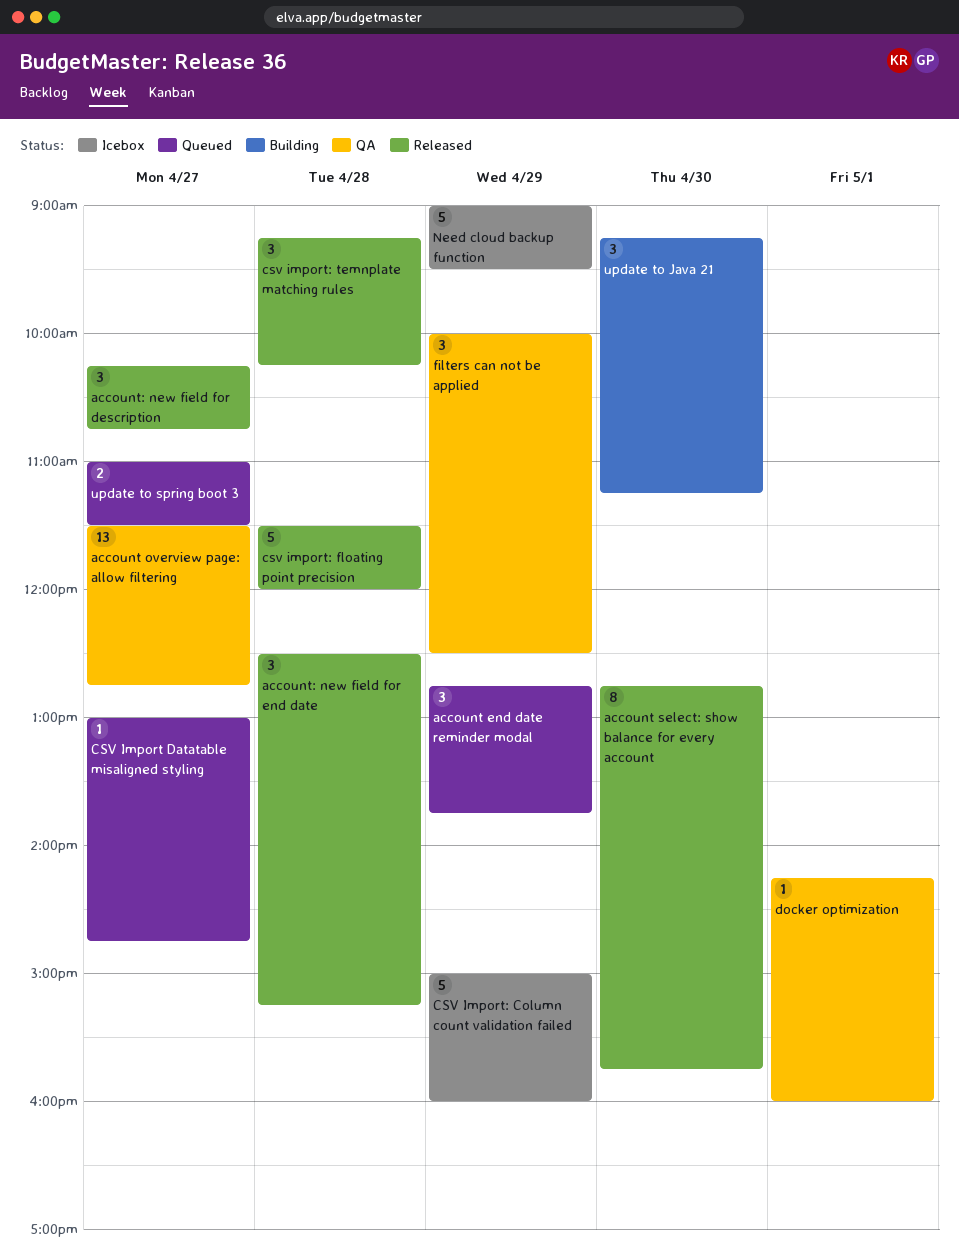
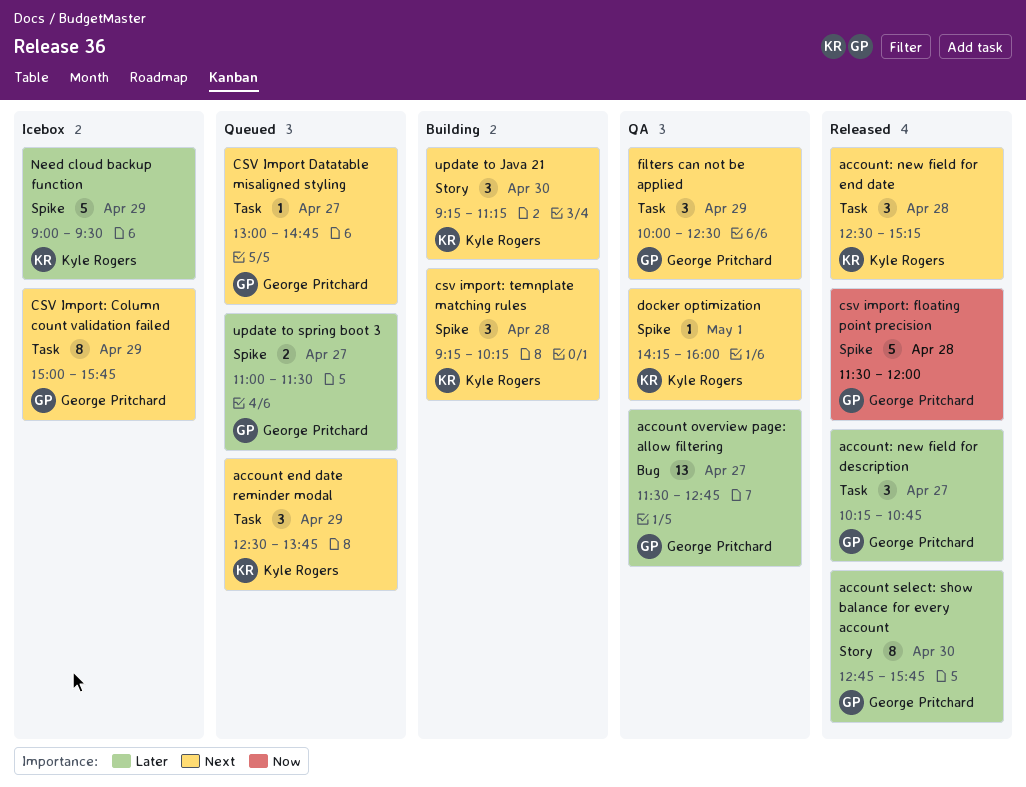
account end date reminder modal, begins: 12:45 -> 12:30
CSV Import: Column count validation failed, estimate: 5 -> 8
CSV Import: Column count validation failed, ends: 16:00 -> 15:45
csv import: temnplate matching rules, status: Released -> Building

